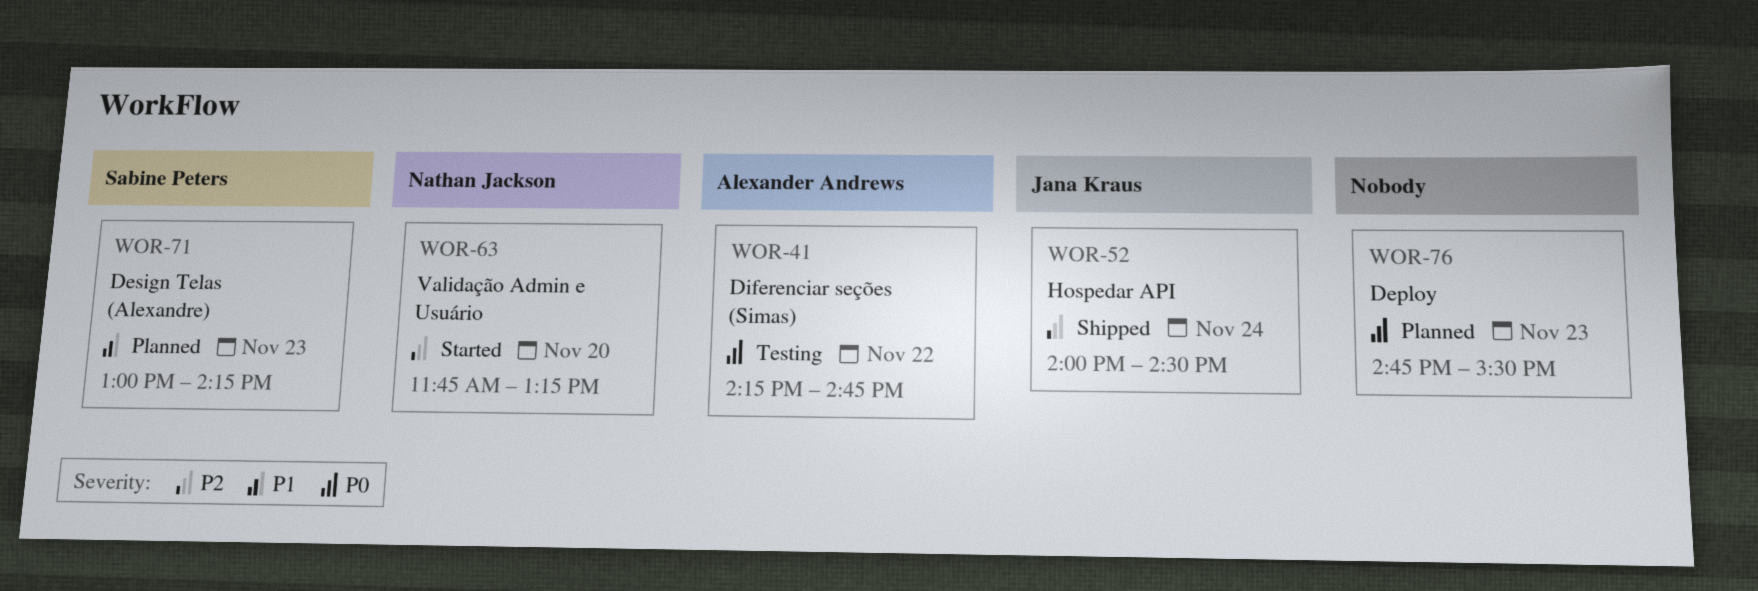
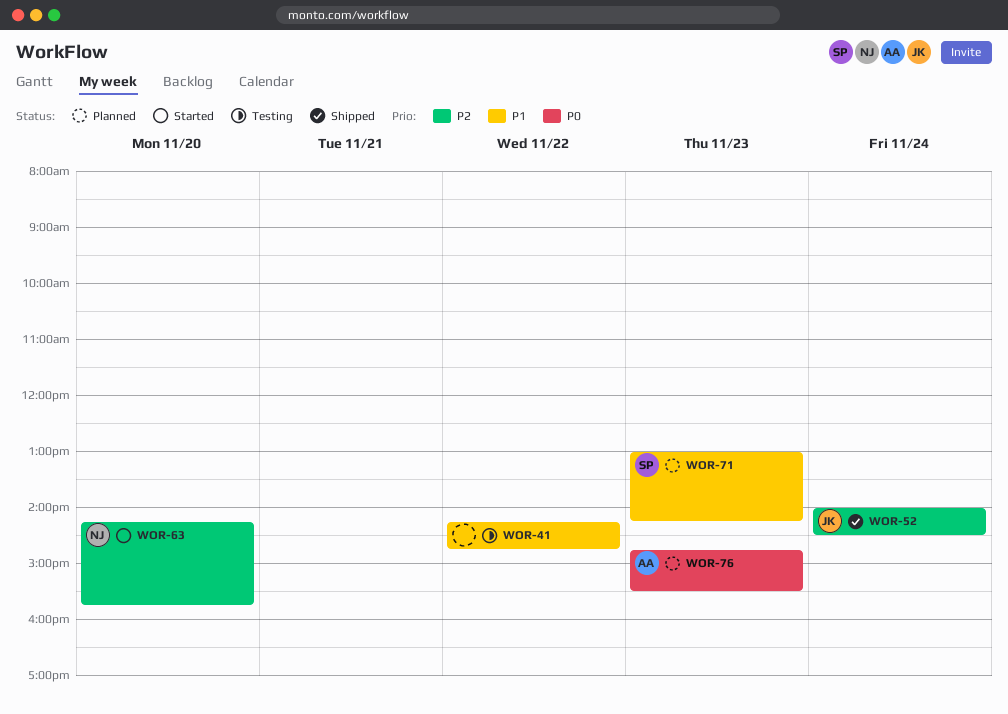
WOR-41, owner: Alexander Andrews -> none
WOR-41, priority: P0 -> P1
WOR-63, begins: 11:45 -> 14:15
WOR-63, ends: 13:15 -> 15:45
WOR-76, owner: none -> Alexander Andrews

